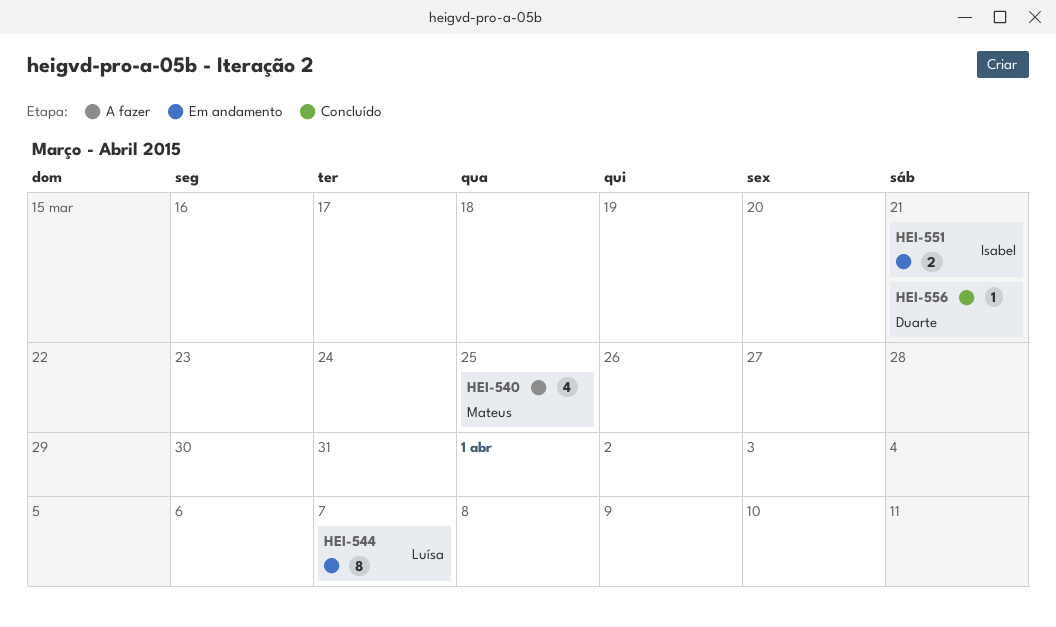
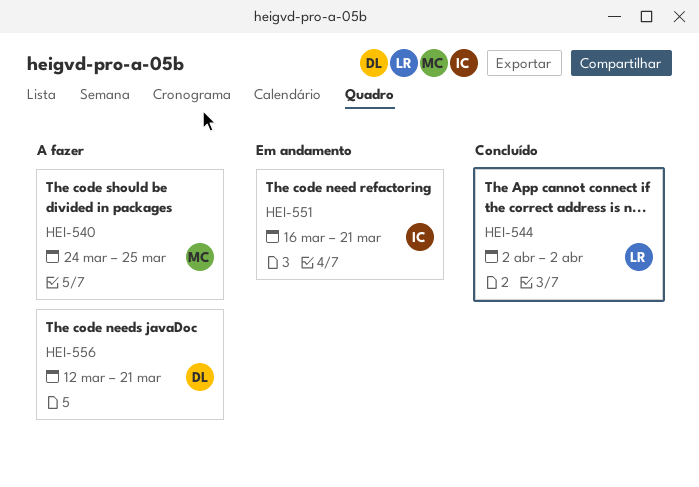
HEI-544, status: Em andamento -> Concluído
HEI-544, due: Apr 7 -> Apr 2
HEI-556, status: Concluído -> A fazer

